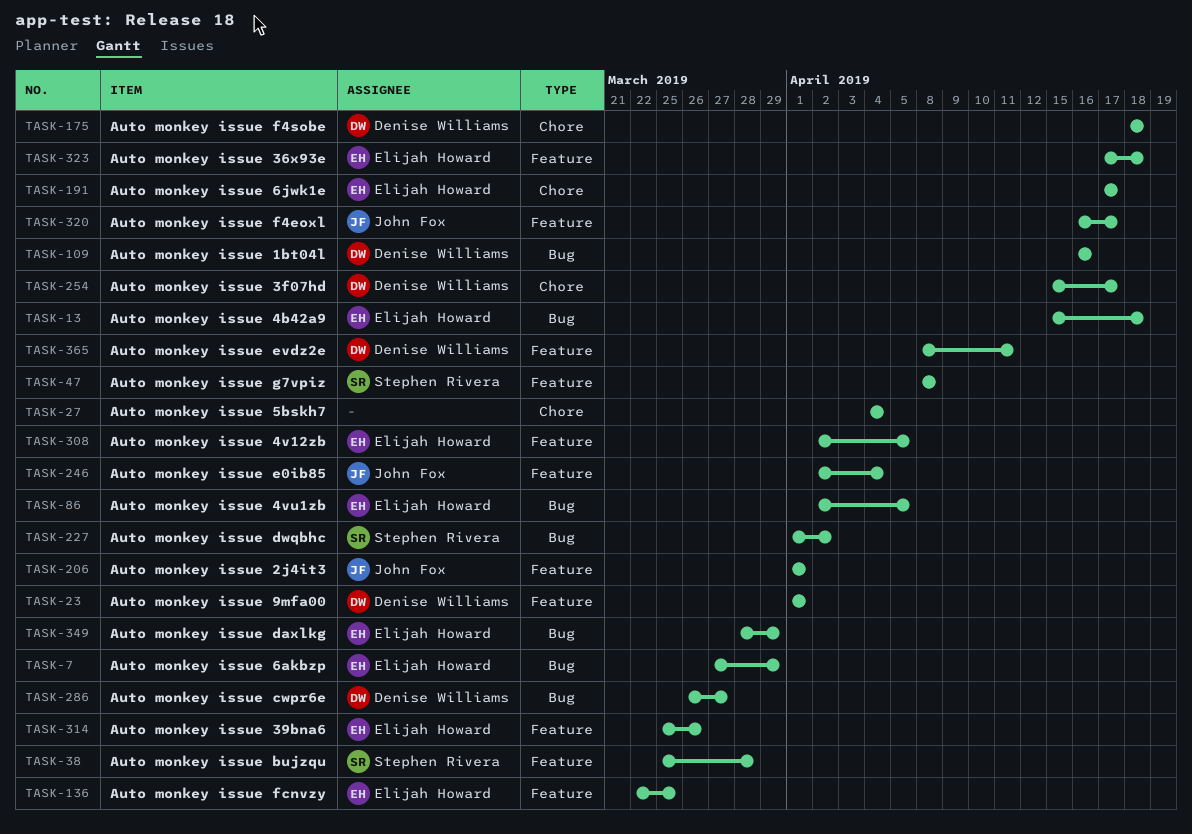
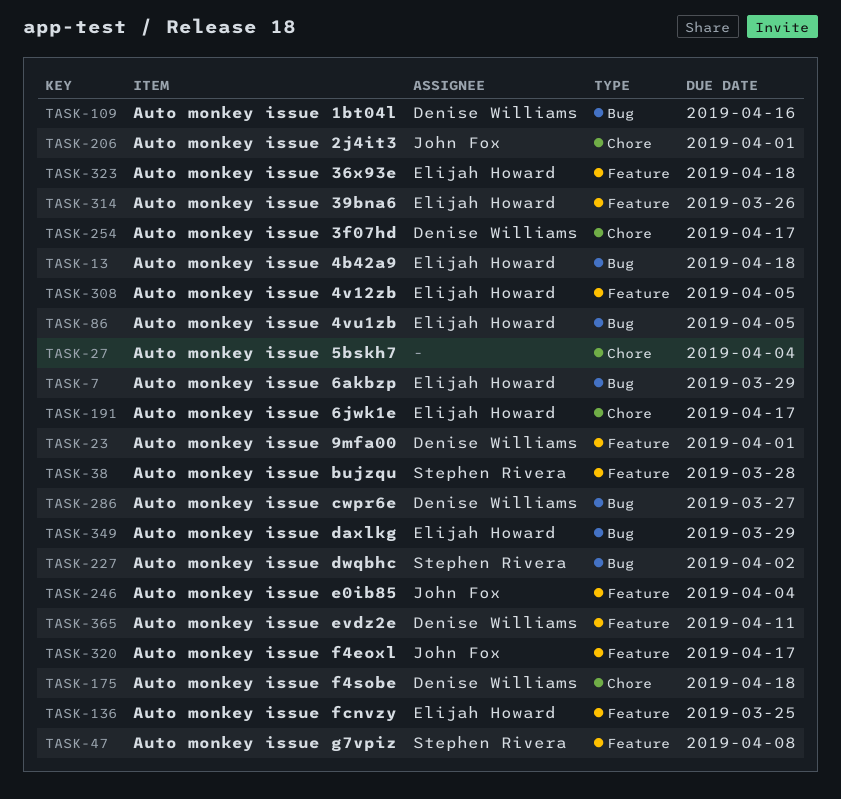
TASK-206, label: Feature -> Chore

